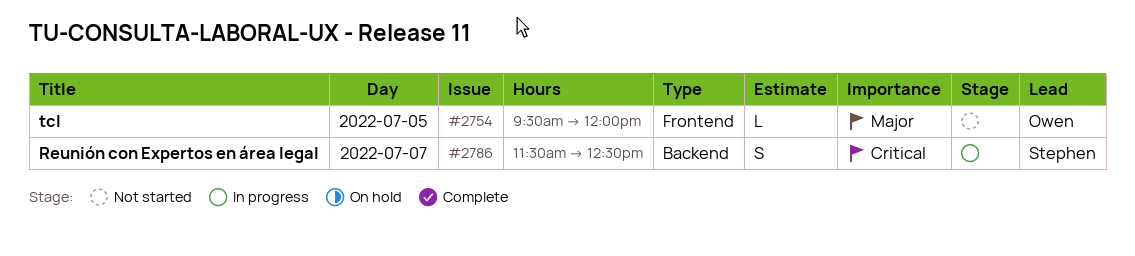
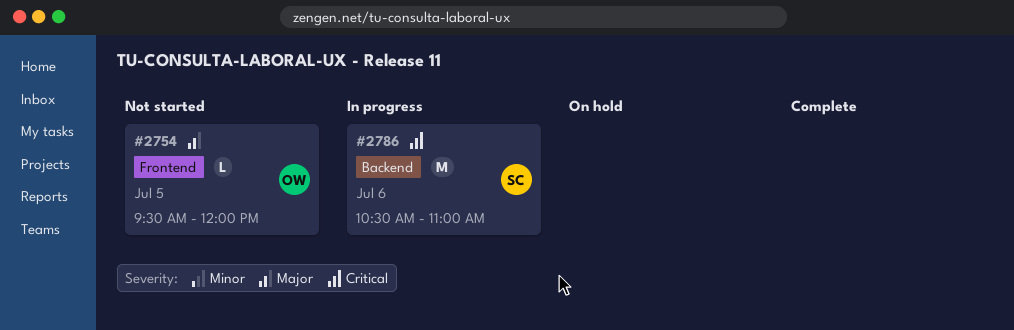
#2786, estimate: S -> M
#2786, day: Jul 7 -> Jul 6
#2786, begins: 11:30 -> 10:30
#2786, ends: 12:30 -> 11:00

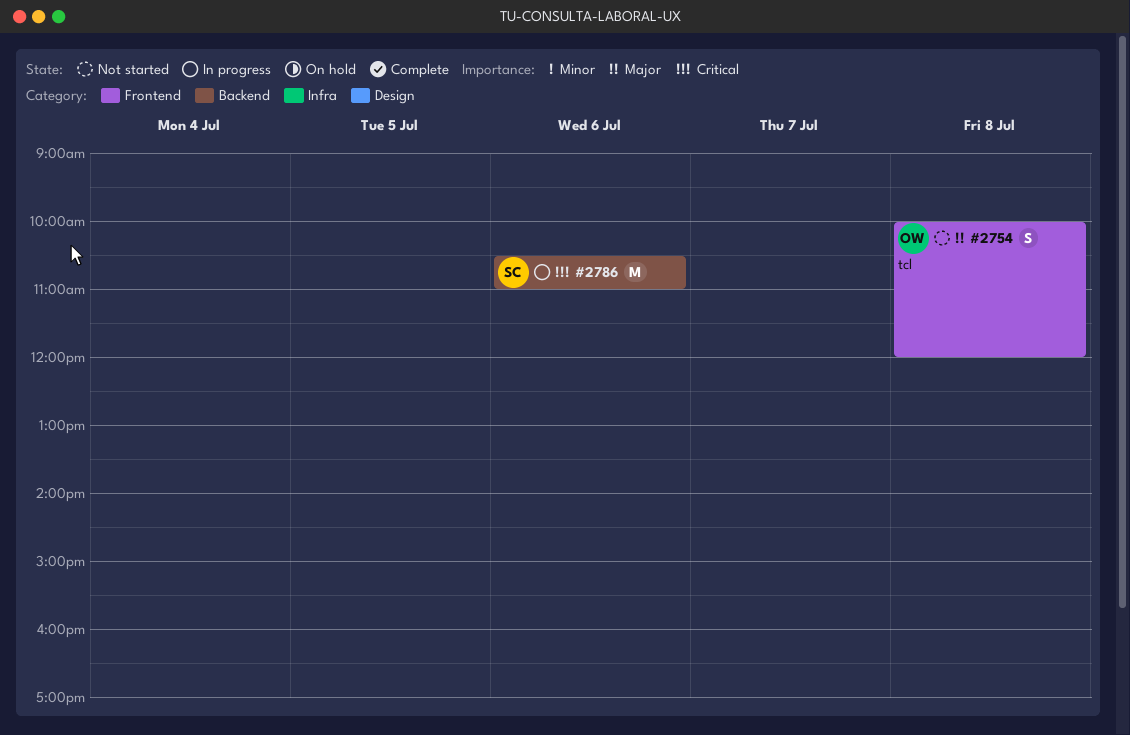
#2754, estimate: L -> S
#2754, day: Jul 5 -> Jul 8
#2754, begins: 09:30 -> 10:00

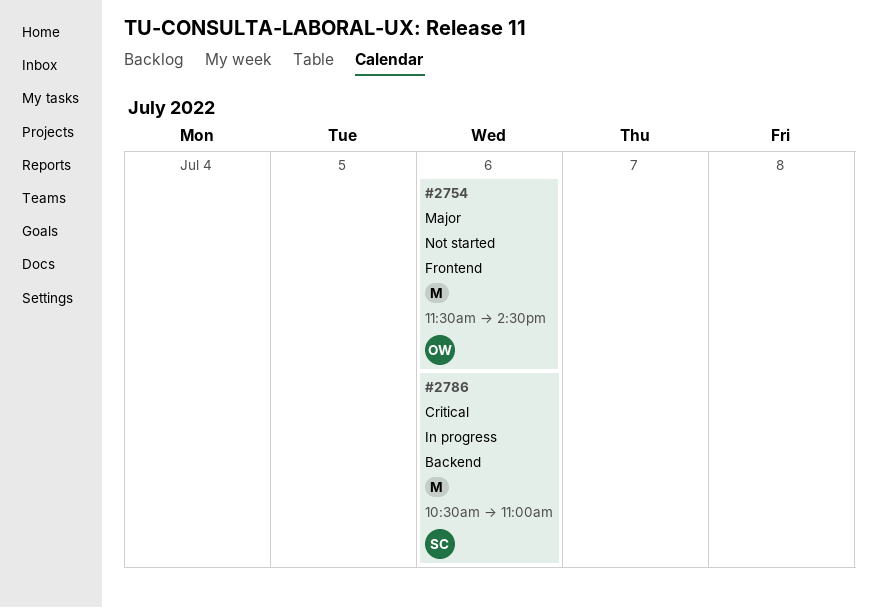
#2754, estimate: S -> M
#2754, day: Jul 8 -> Jul 6
#2754, begins: 10:00 -> 11:30
#2754, ends: 12:00 -> 14:30

